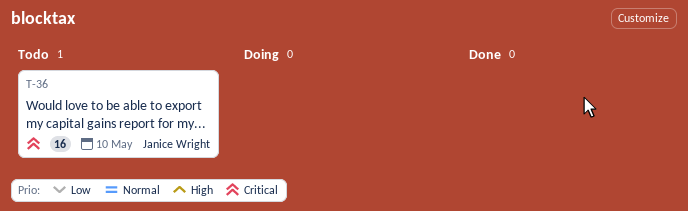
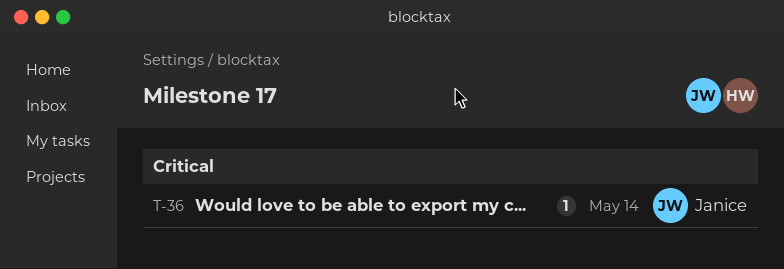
T-36, estimate: 16 -> 1
T-36, due: May 10 -> May 14

